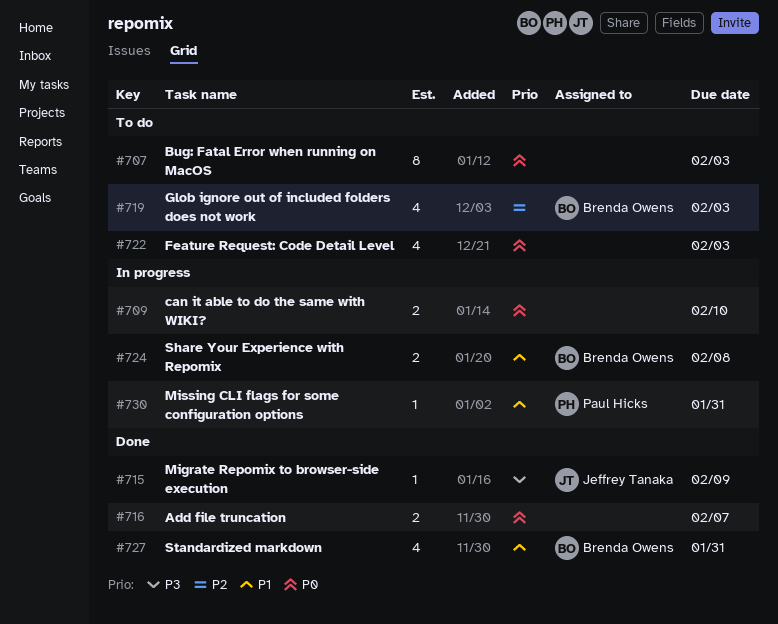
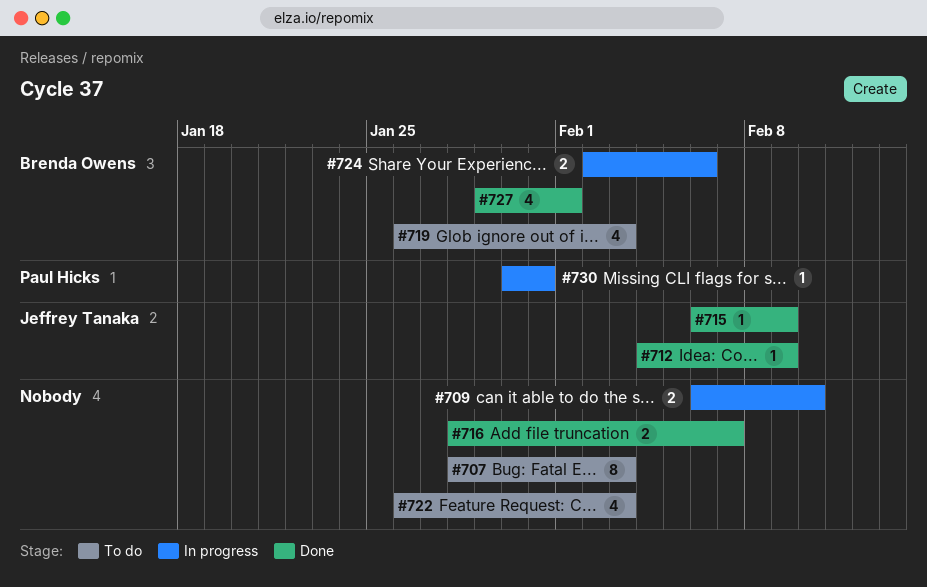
#712: none -> present
#724, due: Feb 8 -> Feb 6
#727, due: Jan 31 -> Feb 1

